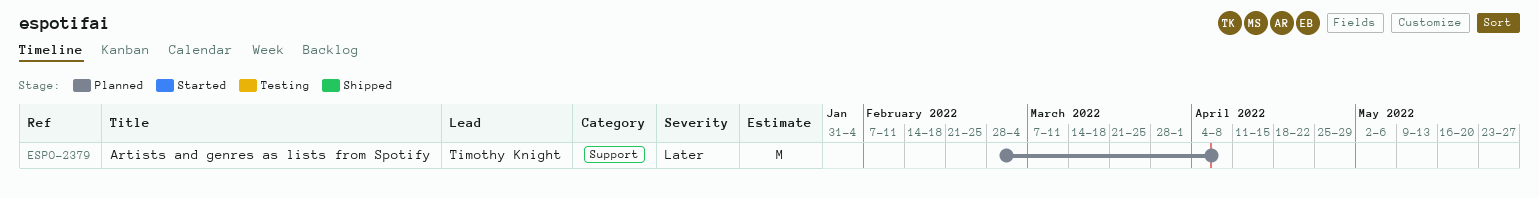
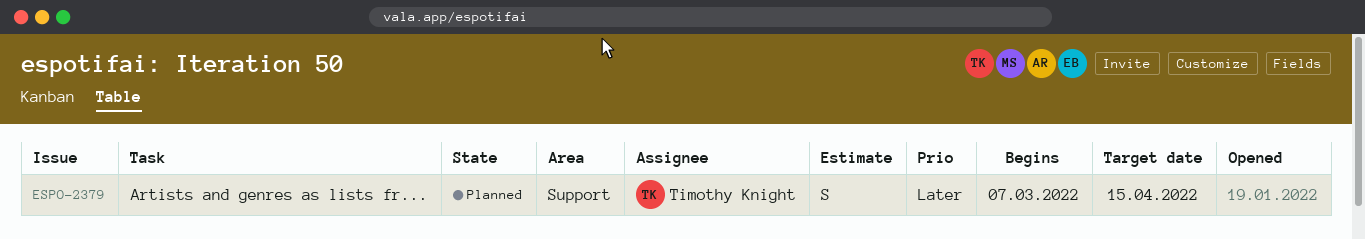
ESPO-2379, estimate: M -> S
ESPO-2379, start: Feb 28 -> Mar 7
ESPO-2379, due: Apr 8 -> Apr 15

